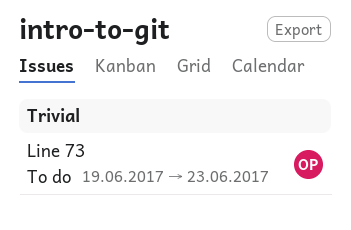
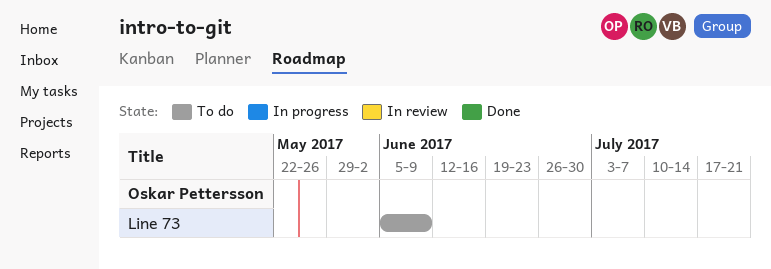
Line 73, start: Jun 19 -> Jun 5
Line 73, due: Jun 23 -> Jun 9

